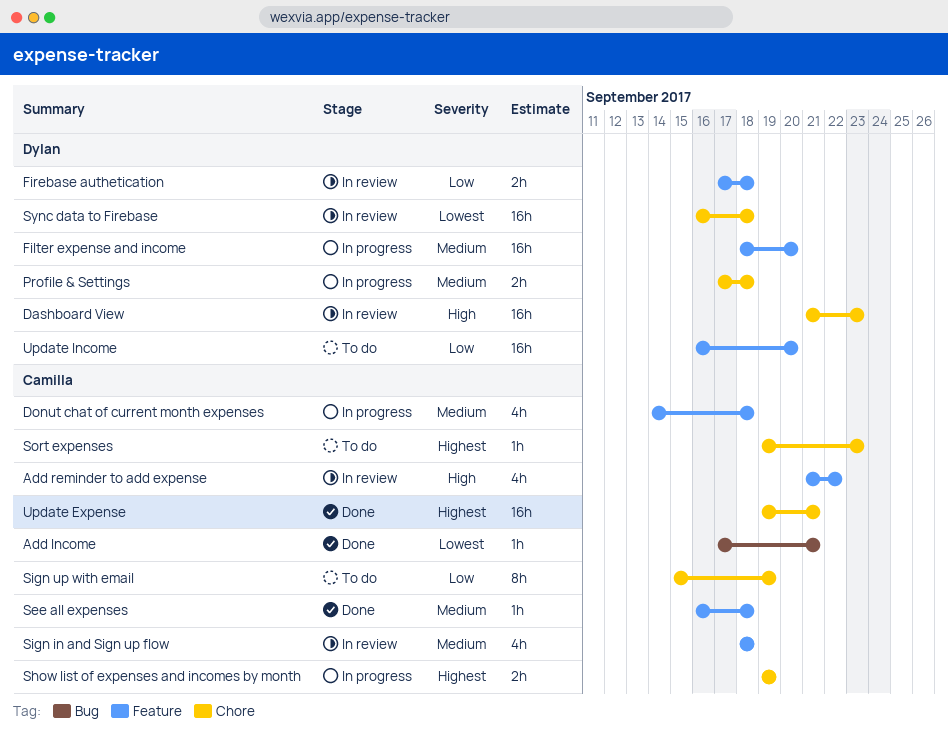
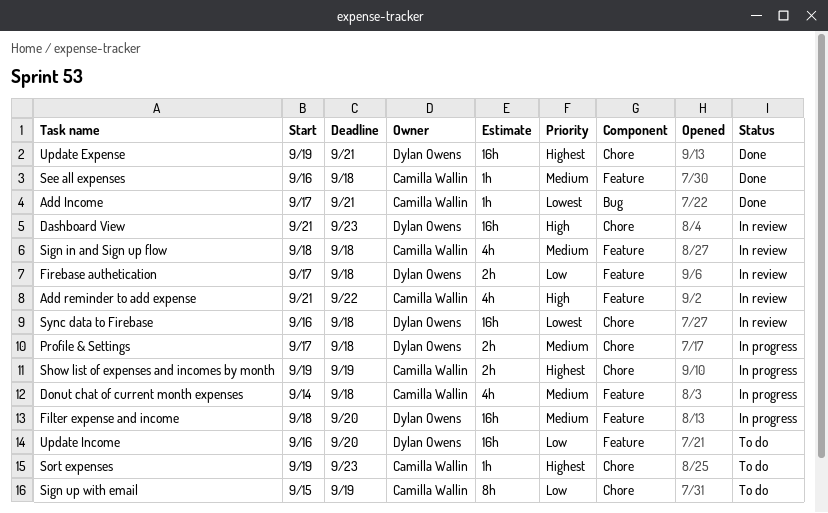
Update Expense, owner: Camilla Wallin -> Dylan Owens

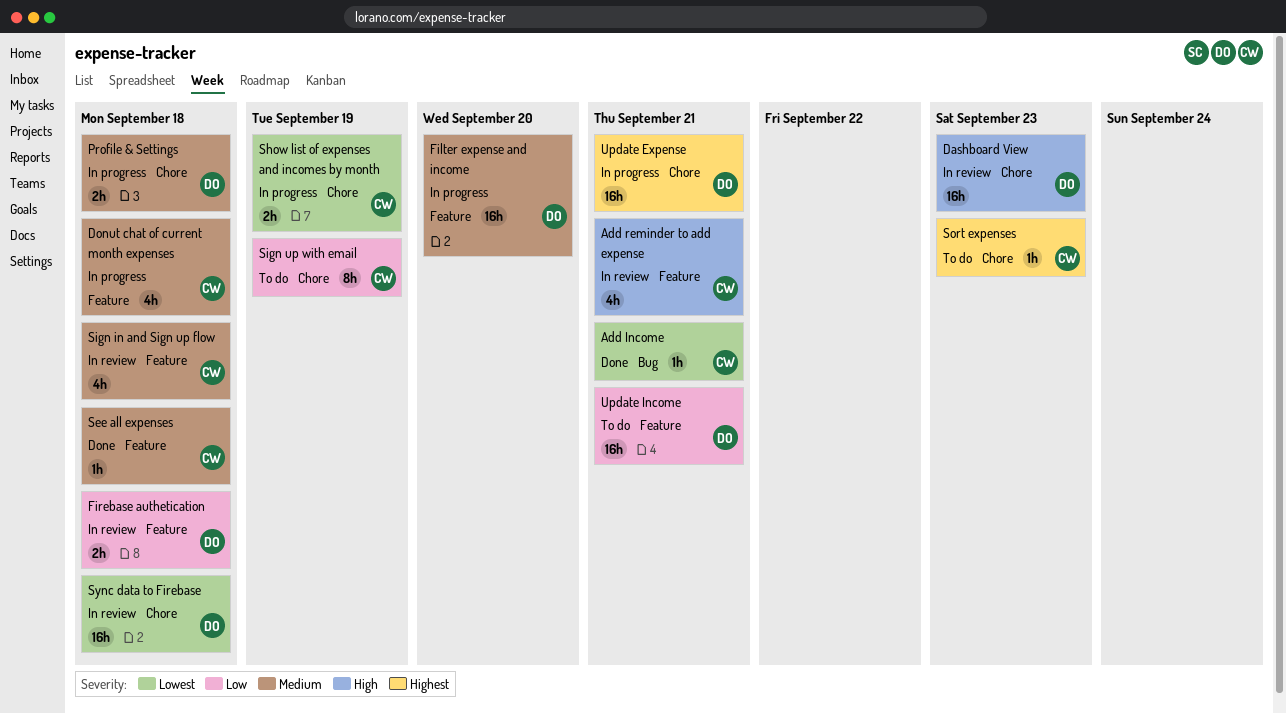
Add reminder to add expense, due: Sep 22 -> Sep 21
Show list of expenses and incomes by month, priority: Highest -> Lowest
Update Expense, status: Done -> In progress
Update Income, due: Sep 20 -> Sep 21

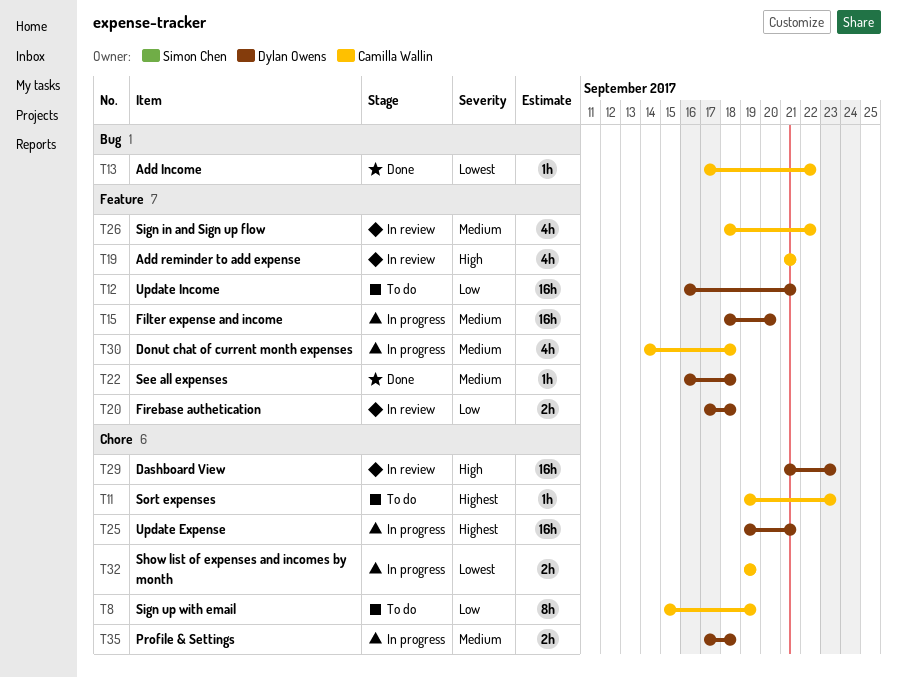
Add Income, due: Sep 21 -> Sep 22
See all expenses, owner: Camilla Wallin -> Dylan Owens
Sign in and Sign up flow, due: Sep 18 -> Sep 22
Sync data to Firebase: present -> none

